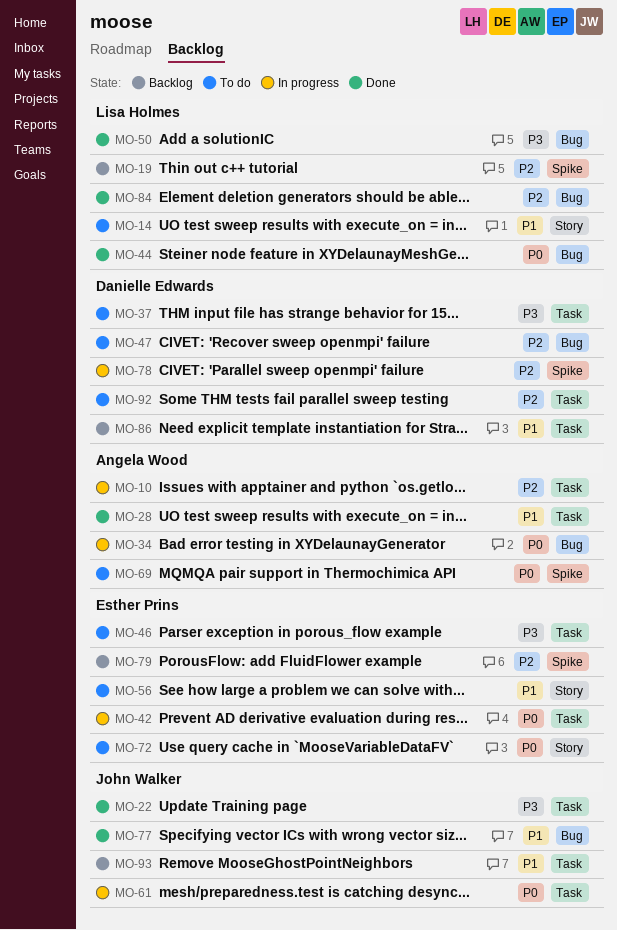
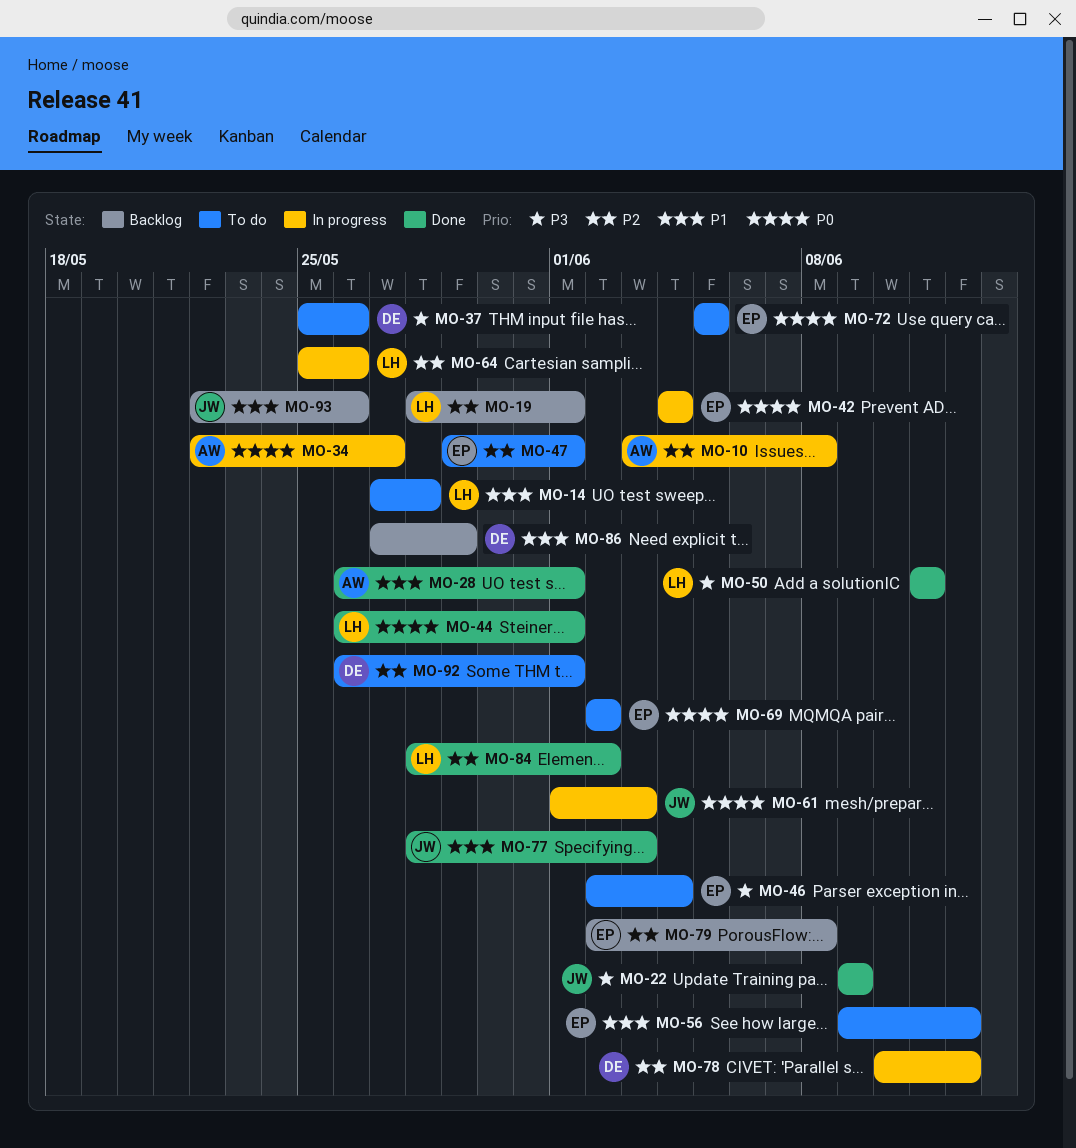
MO-47, owner: Danielle Edwards -> Esther Prins
MO-64: none -> present
MO-69, owner: Angela Wood -> Esther Prins

